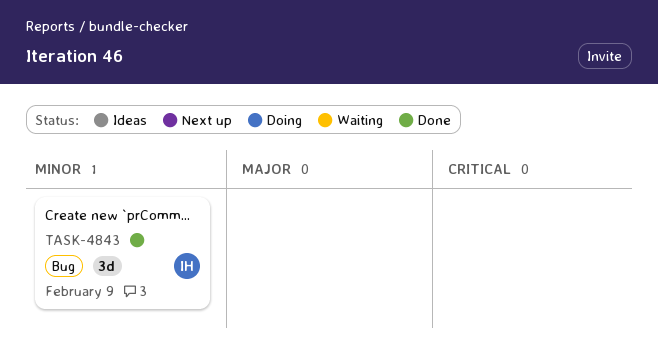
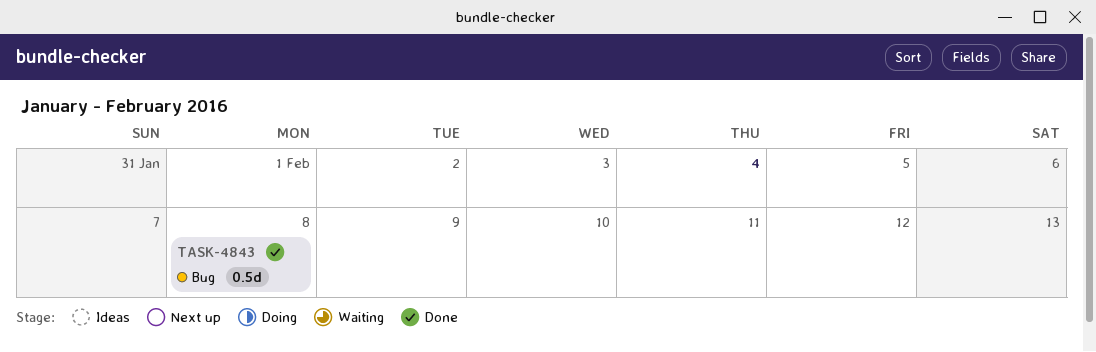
TASK-4843, estimate: 3d -> 0.5d
TASK-4843, due: Feb 9 -> Feb 8

